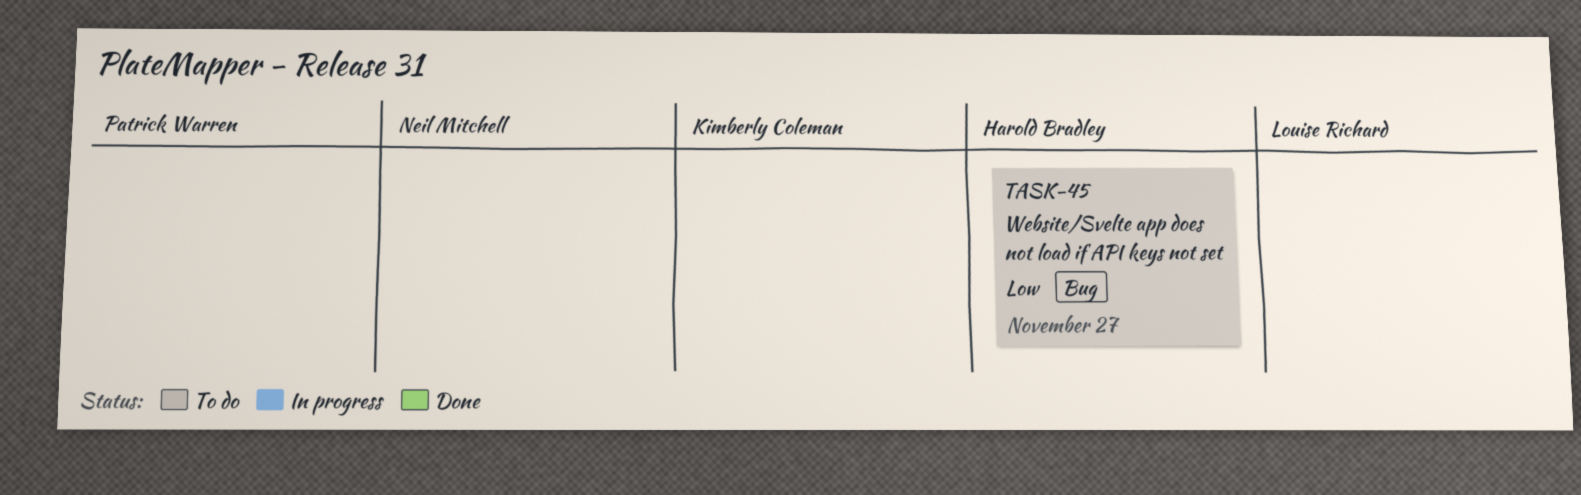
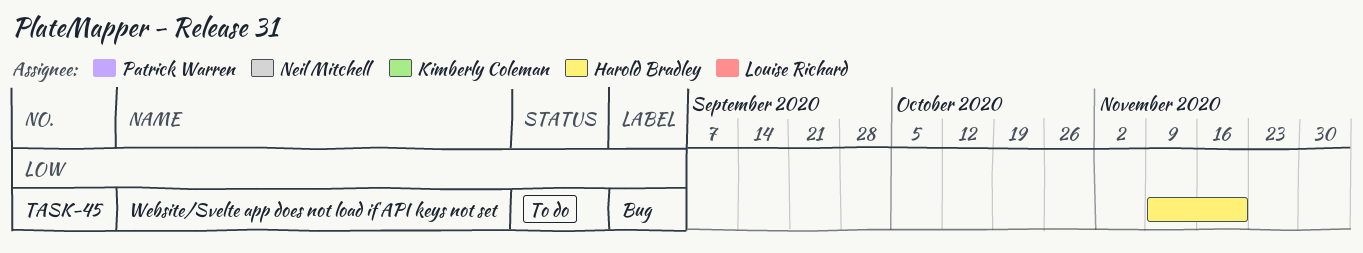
TASK-45, due: Nov 27 -> Nov 20

